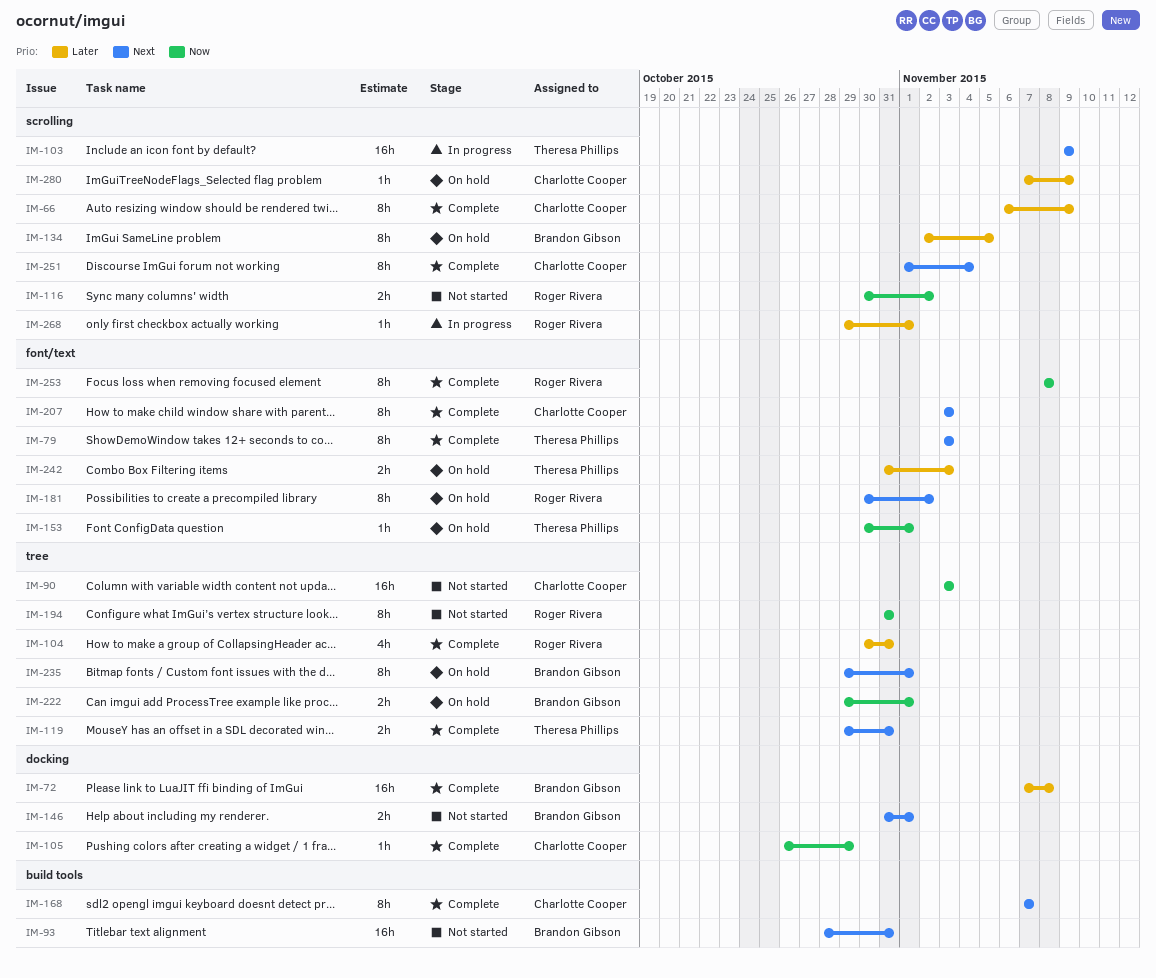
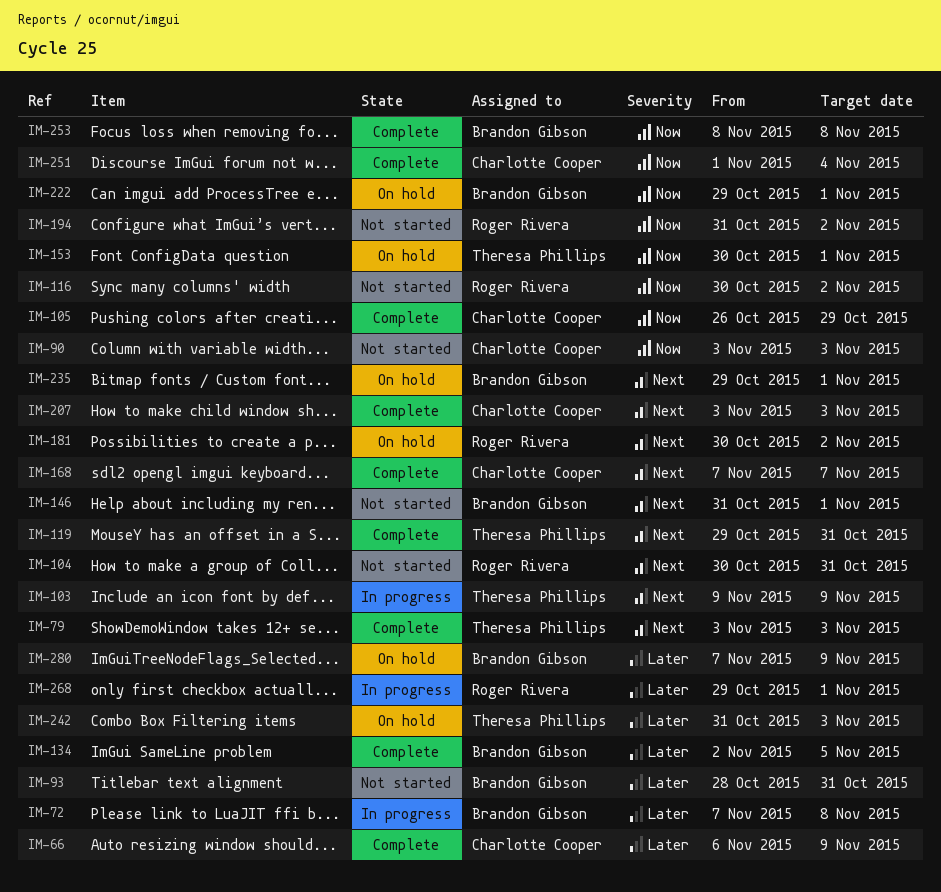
IM-72, status: Complete -> In progress
IM-93, priority: Next -> Later
IM-104, status: Complete -> Not started
IM-104, priority: Later -> Next
IM-134, status: On hold -> Complete
IM-194, due: Oct 31 -> Nov 2
IM-251, priority: Next -> Now
IM-253, owner: Roger Rivera -> Brandon Gibson
IM-280, owner: Charlotte Cooper -> Brandon Gibson

